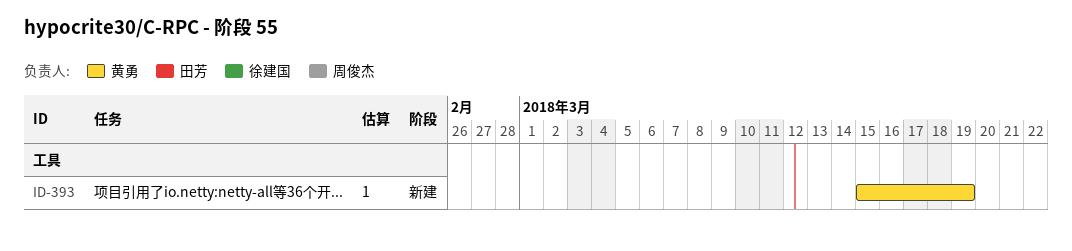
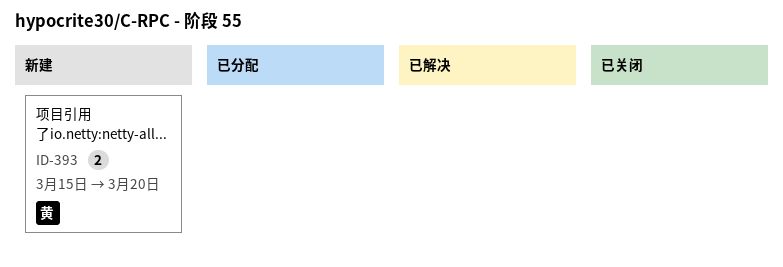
ID-393, estimate: 1 -> 2
ID-393, due: Mar 19 -> Mar 20

